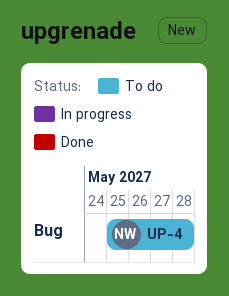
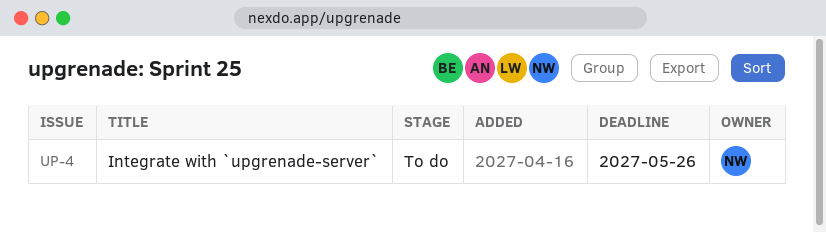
UP-4, due: May 28 -> May 26

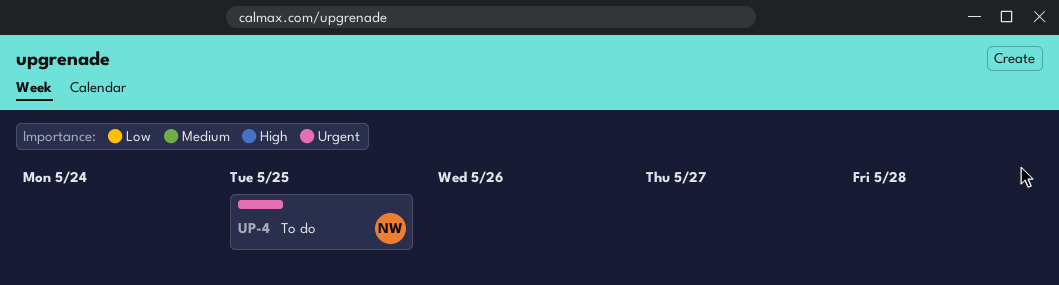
UP-4, due: May 26 -> May 25

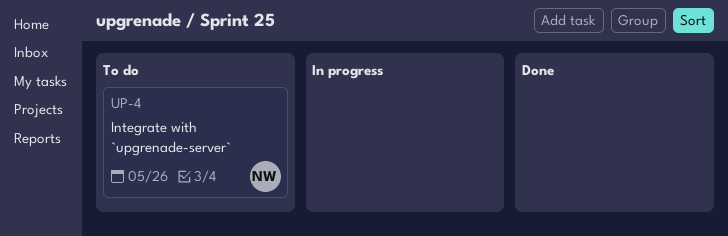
UP-4, due: May 25 -> May 26

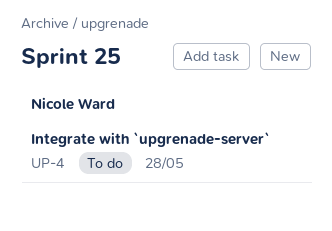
UP-4, due: May 26 -> May 28

